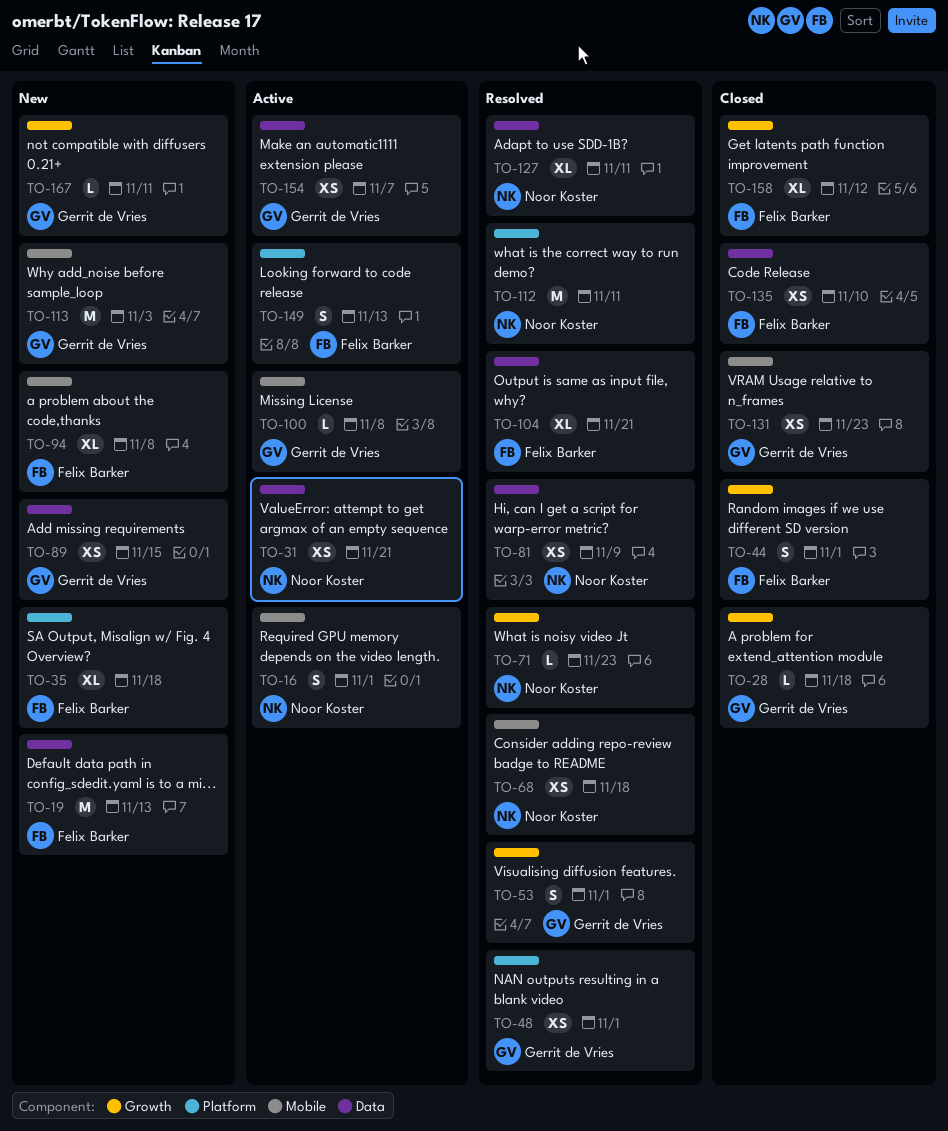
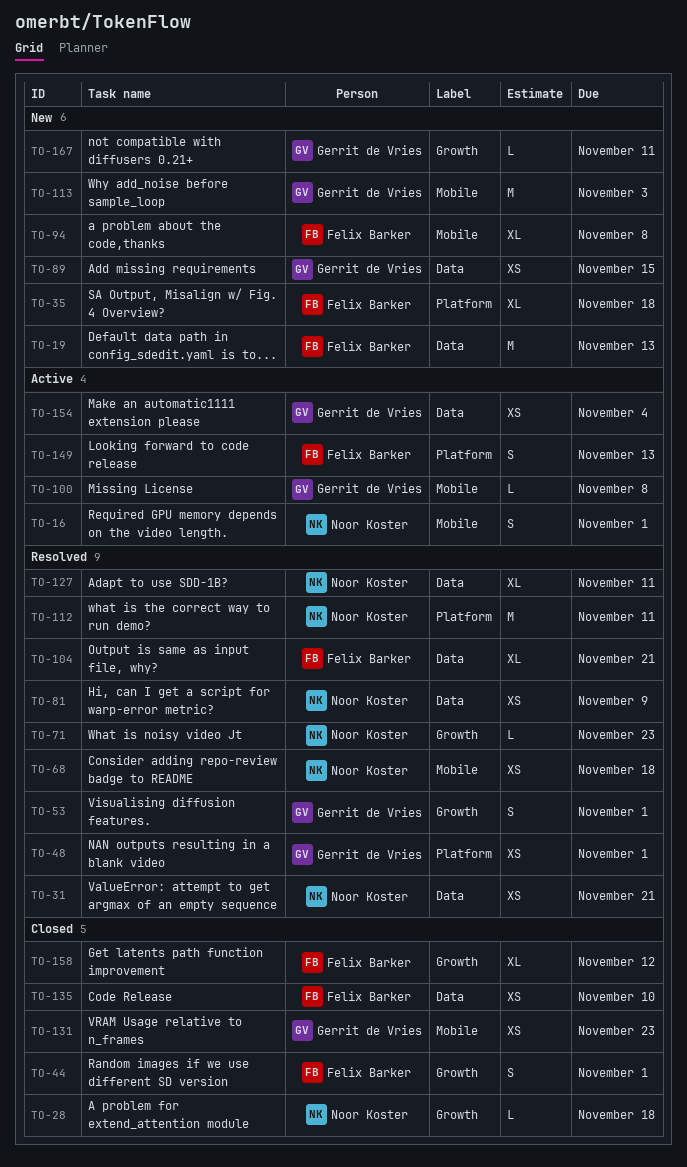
TO-28, owner: Gerrit de Vries -> Noor Koster
TO-31, status: Active -> Resolved
TO-154, due: Nov 7 -> Nov 4

